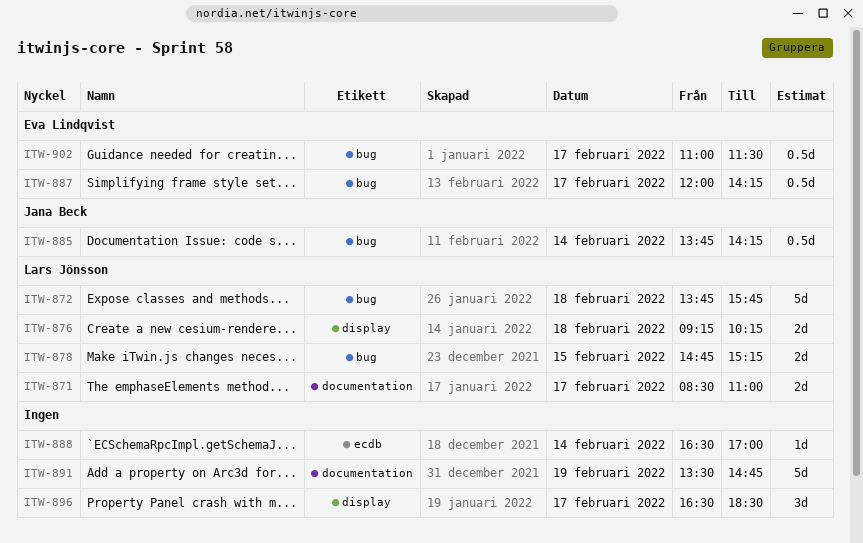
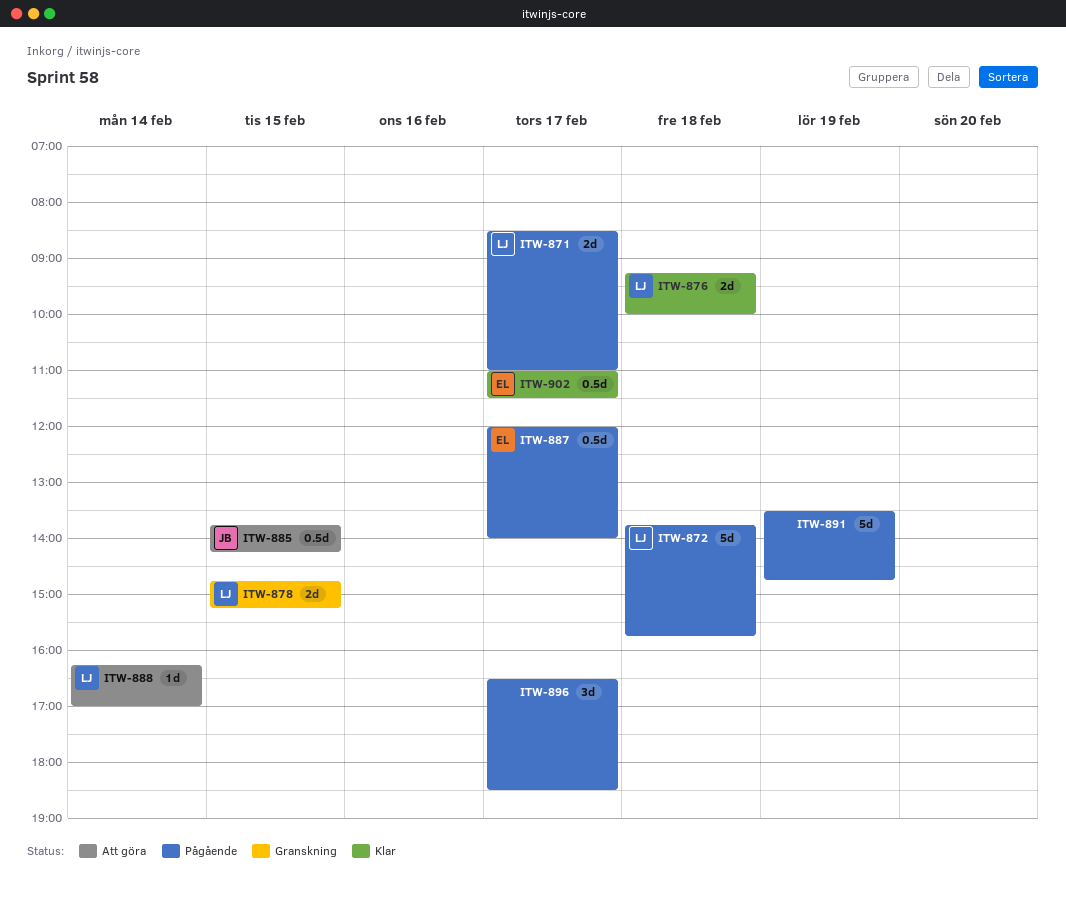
ITW-876, ends: 10:15 -> 10:00
ITW-885, day: Feb 14 -> Feb 15
ITW-887, ends: 14:15 -> 14:00
ITW-888, owner: none -> Lars Jönsson
ITW-888, begins: 16:30 -> 16:15

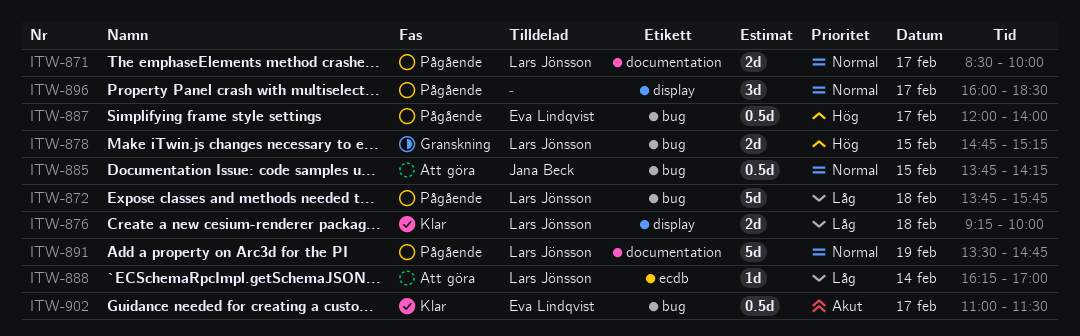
ITW-871, ends: 11:00 -> 10:00
ITW-891, owner: none -> Lars Jönsson
ITW-896, begins: 16:30 -> 16:00

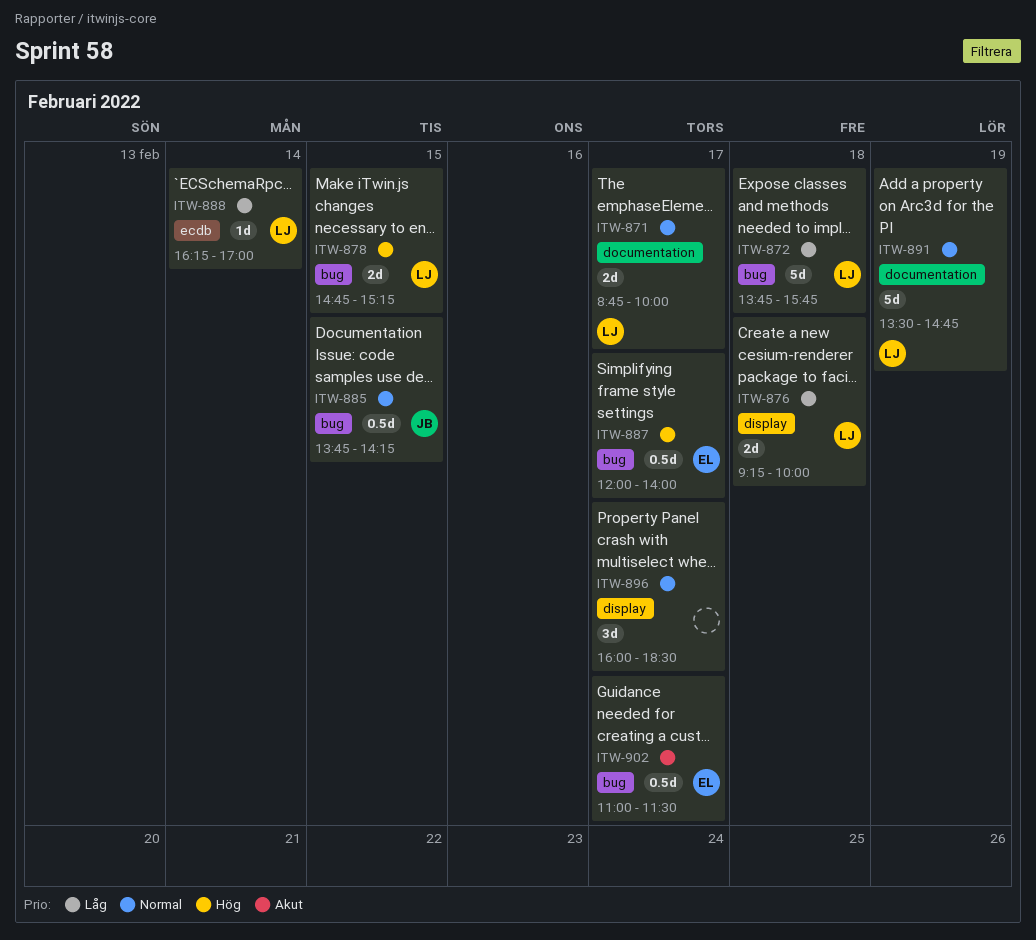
ITW-871, begins: 08:30 -> 08:45

